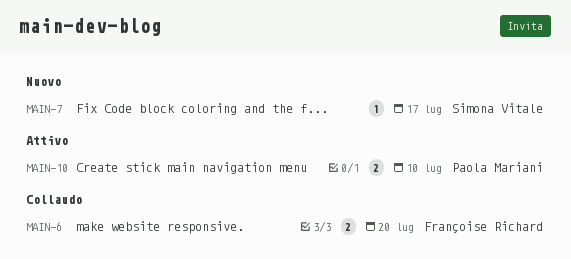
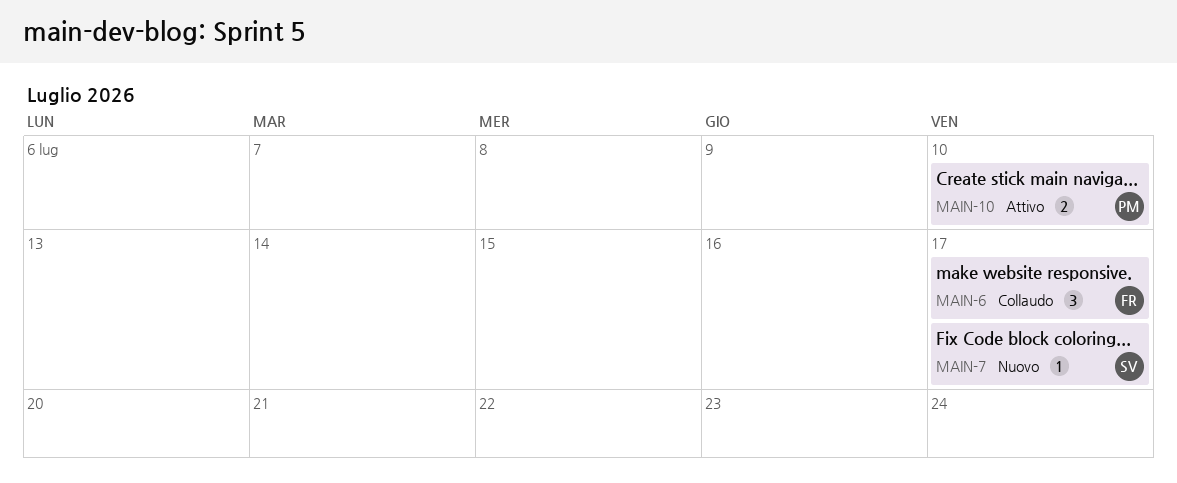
MAIN-6, estimate: 2 -> 3
MAIN-6, due: Jul 20 -> Jul 17

